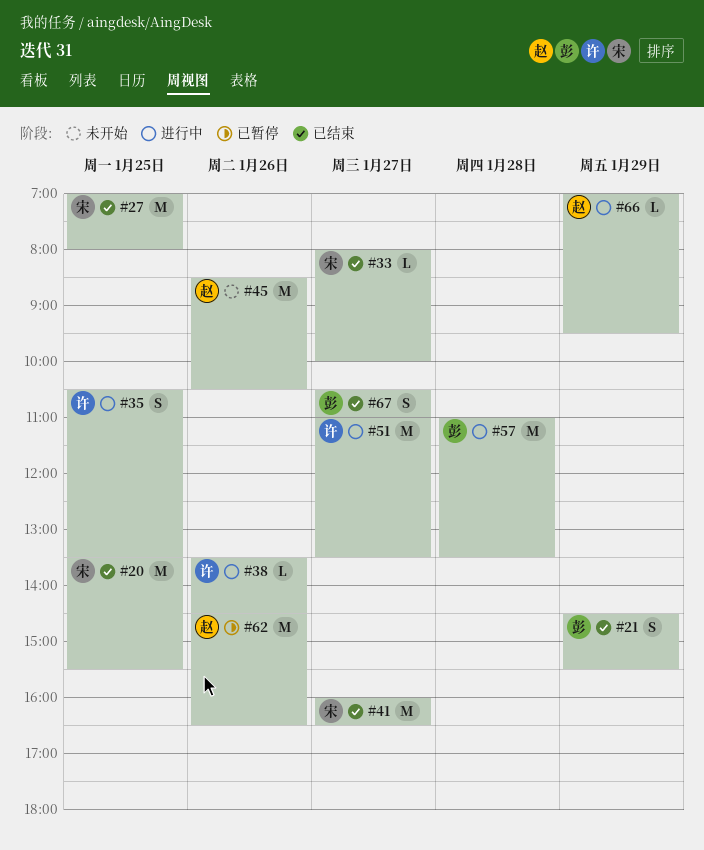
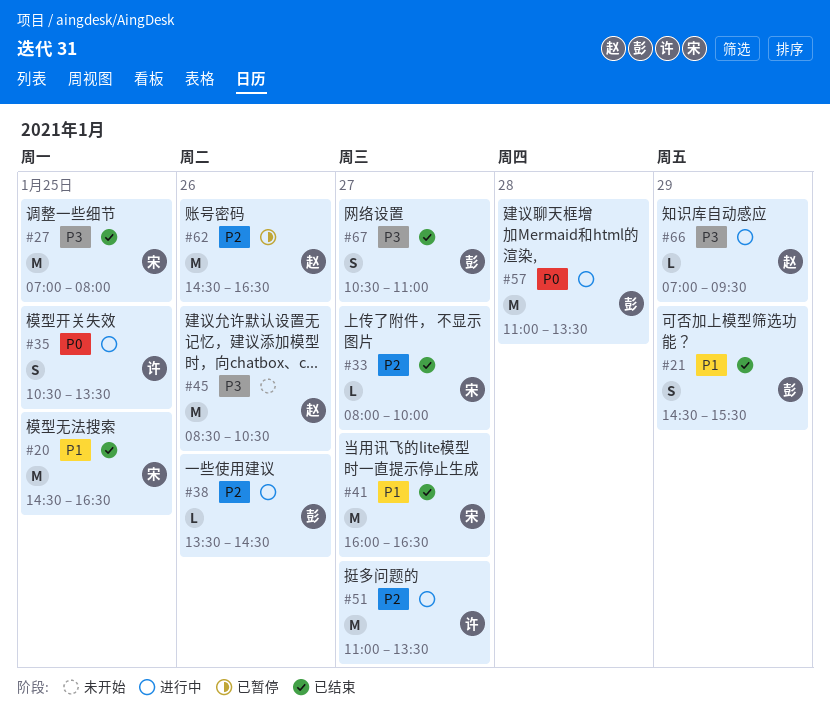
#20, begins: 13:30 -> 14:30
#20, ends: 15:30 -> 16:30
#38, owner: 许 -> 彭

